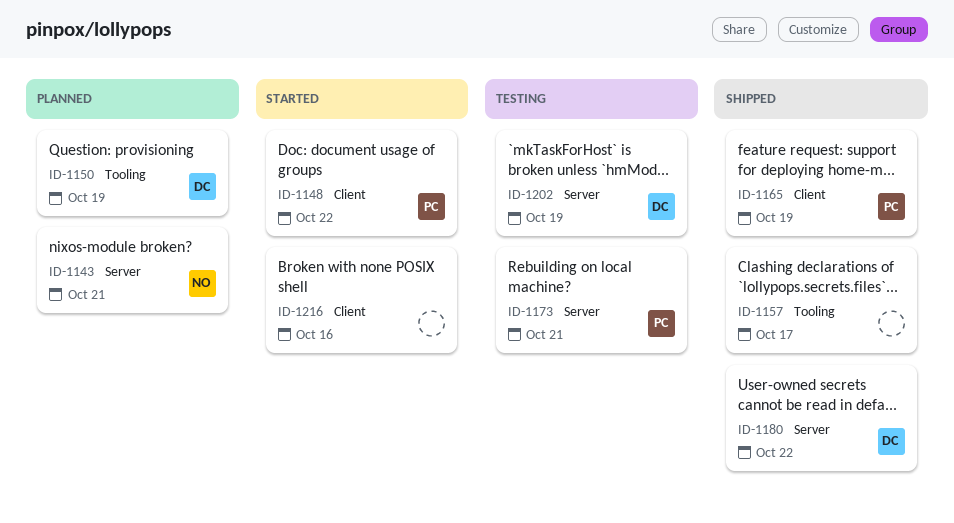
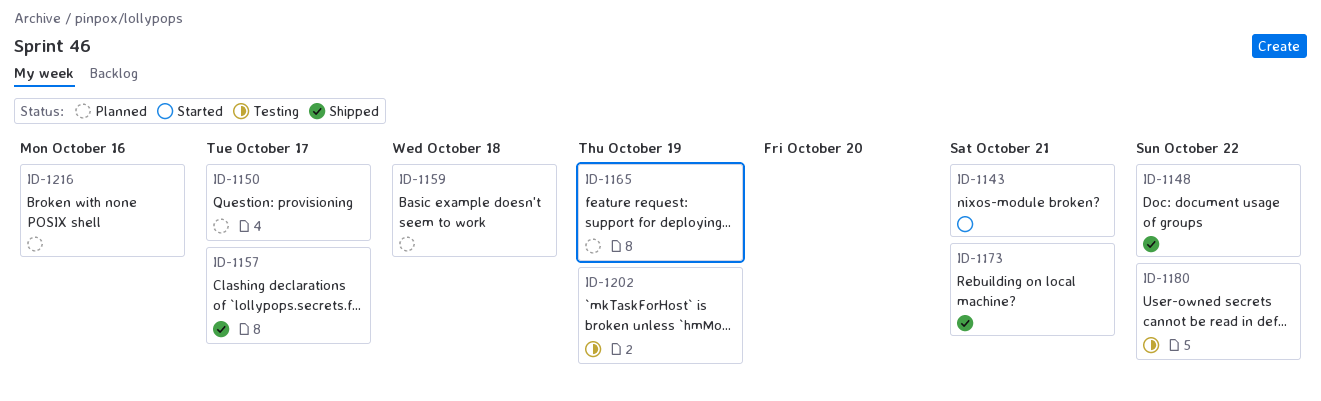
ID-1143, status: Planned -> Started
ID-1148, status: Started -> Shipped
ID-1150, due: Oct 19 -> Oct 17
ID-1159: none -> present
ID-1165, status: Shipped -> Planned
ID-1173, status: Testing -> Shipped
ID-1180, status: Shipped -> Testing
ID-1216, status: Started -> Planned

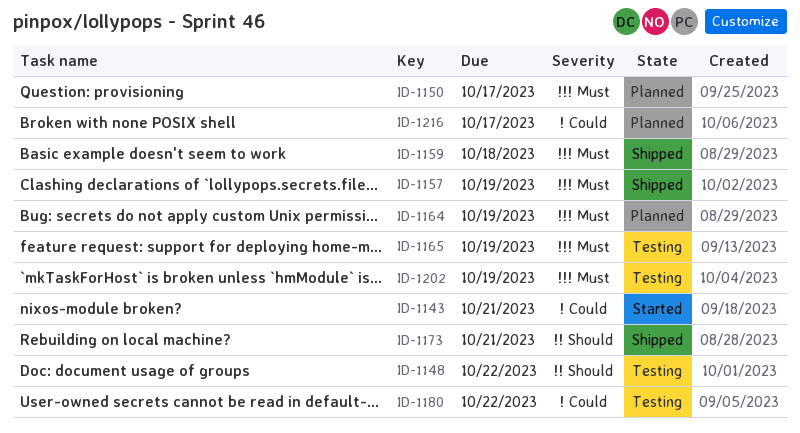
ID-1148, status: Shipped -> Testing
ID-1157, due: Oct 17 -> Oct 19
ID-1159, status: Planned -> Shipped
ID-1164: none -> present
ID-1165, status: Planned -> Testing
ID-1216, due: Oct 16 -> Oct 17

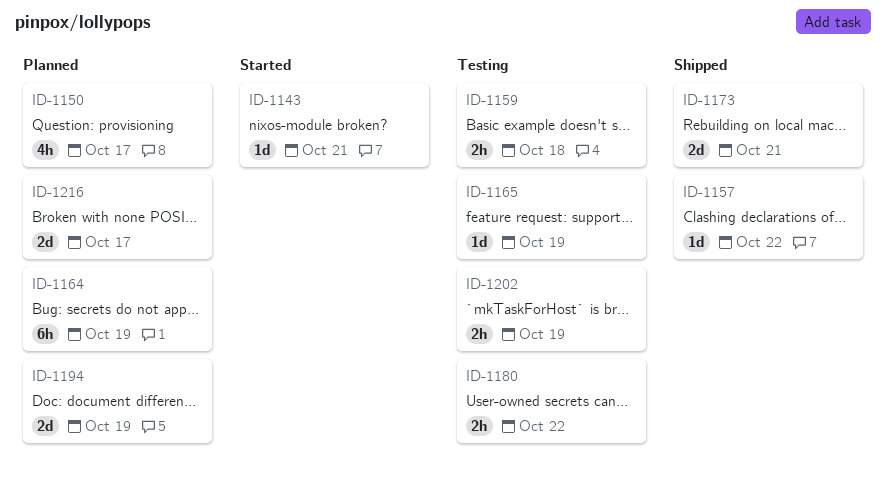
ID-1148: present -> none
ID-1157, due: Oct 19 -> Oct 22
ID-1159, status: Shipped -> Testing
ID-1194: none -> present

